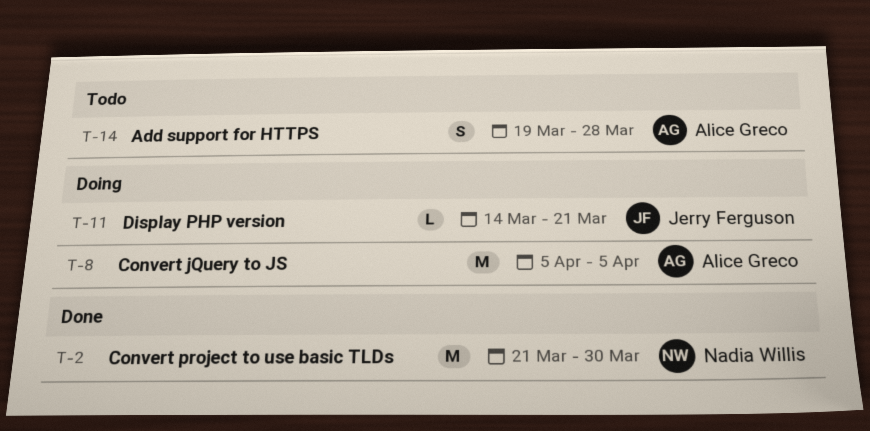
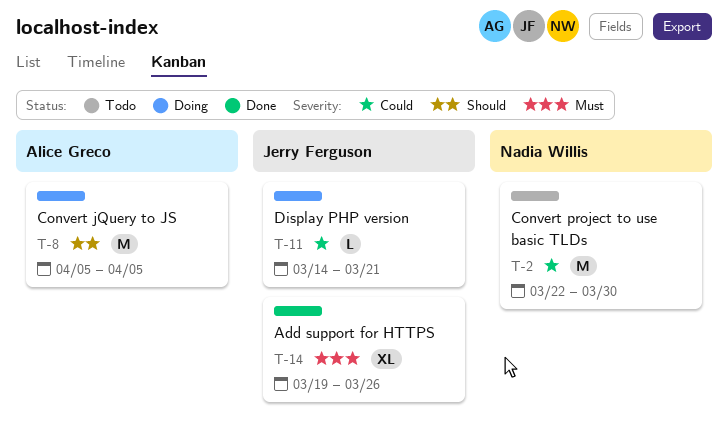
T-2, status: Done -> Todo
T-2, start: Mar 21 -> Mar 22
T-14, status: Todo -> Done
T-14, owner: Alice Greco -> Jerry Ferguson
T-14, estimate: S -> XL
T-14, due: Mar 28 -> Mar 26

